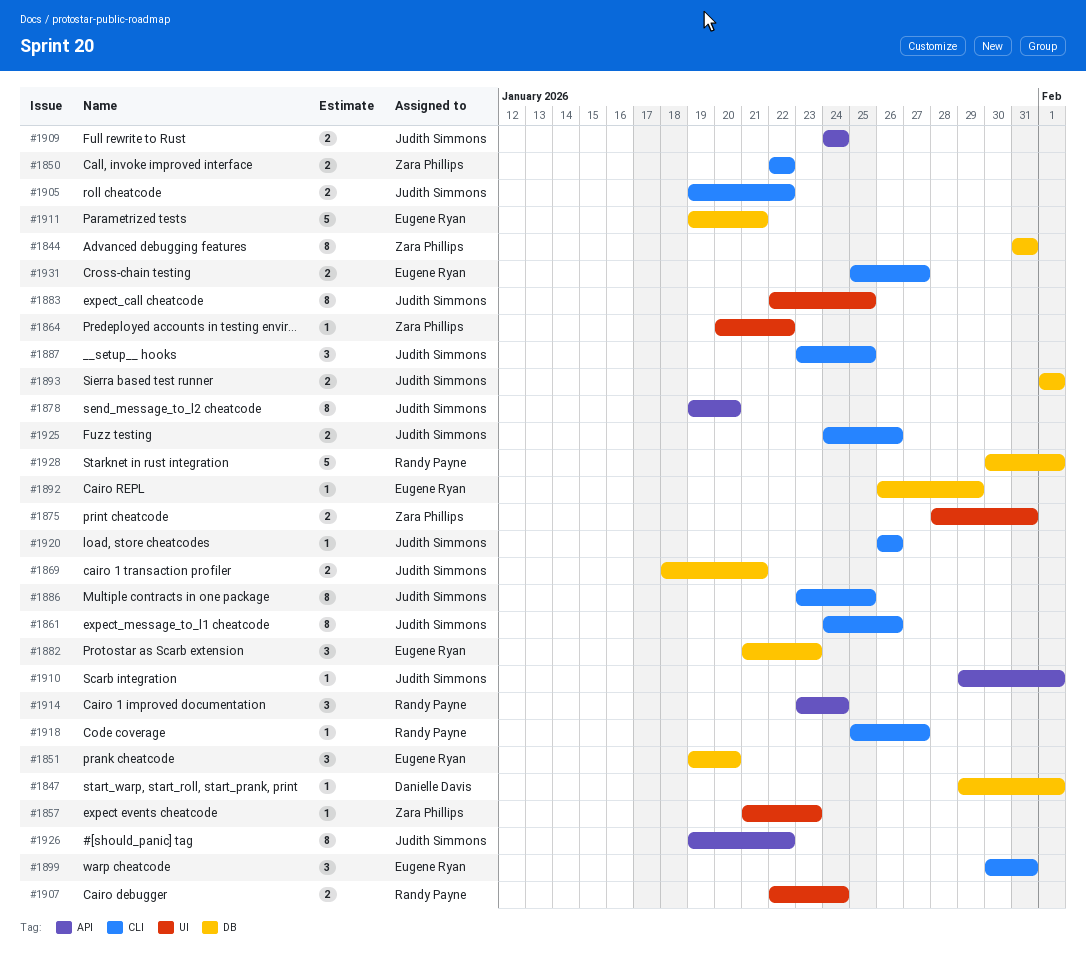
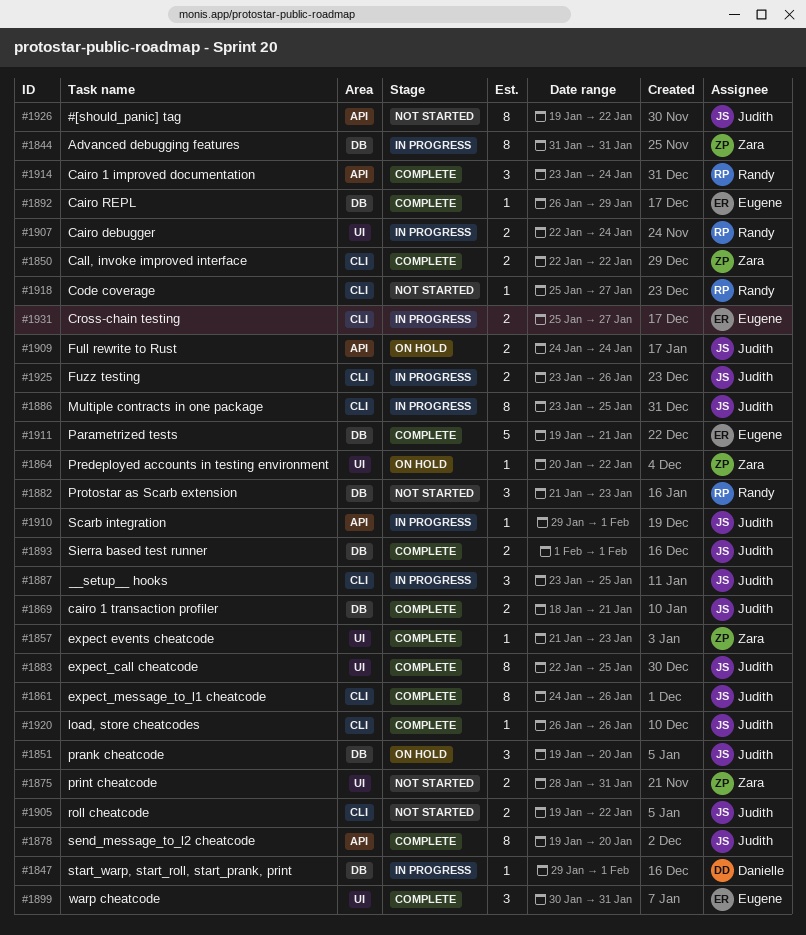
#1851, owner: Eugene Ryan -> Judith Simmons
#1882, owner: Eugene Ryan -> Randy Payne
#1899, label: CLI -> UI
#1925, start: Jan 24 -> Jan 23
#1928: present -> none

